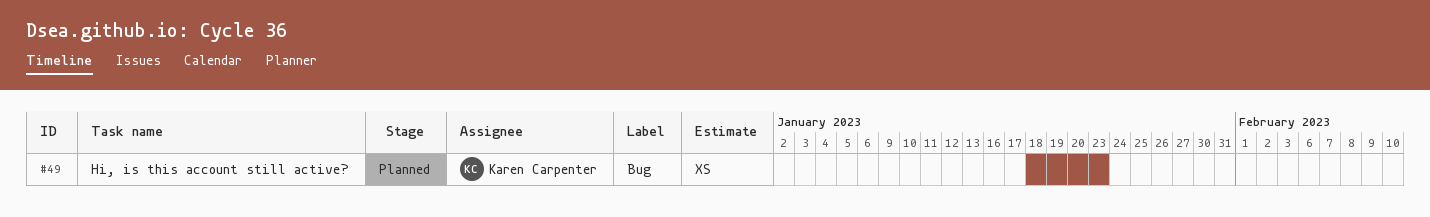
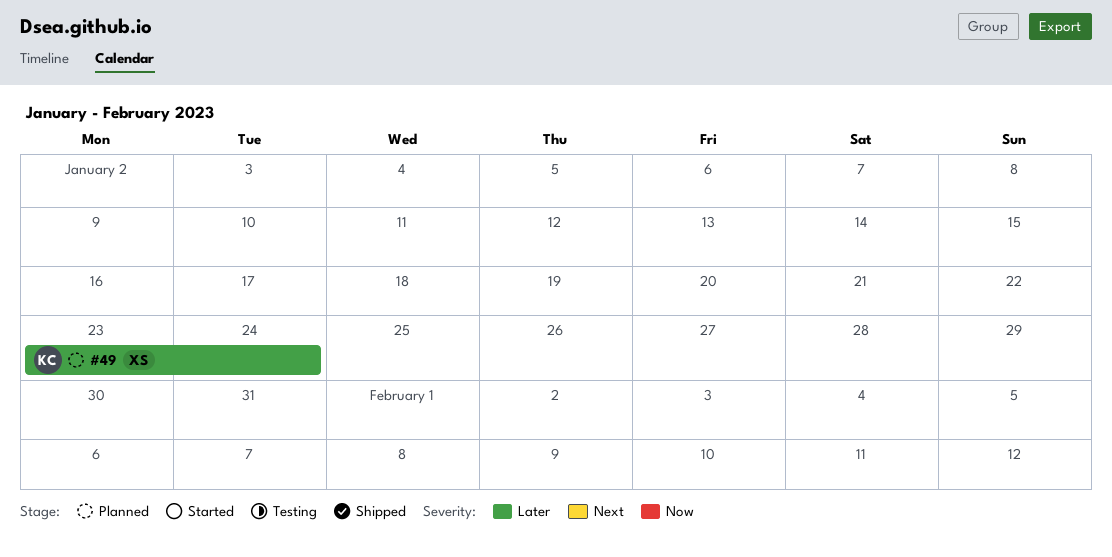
#49, start: Jan 18 -> Jan 23
#49, due: Jan 23 -> Jan 24

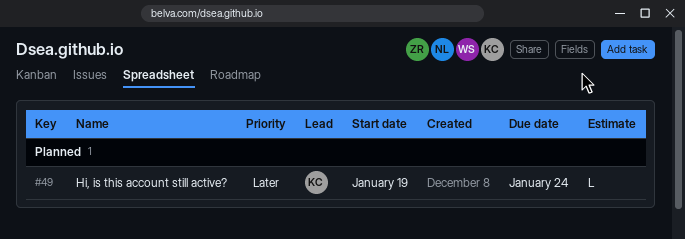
#49, estimate: XS -> L
#49, start: Jan 23 -> Jan 19

